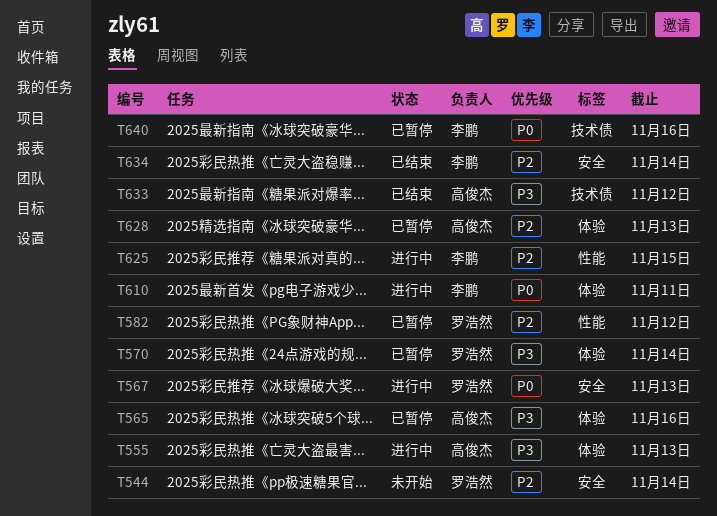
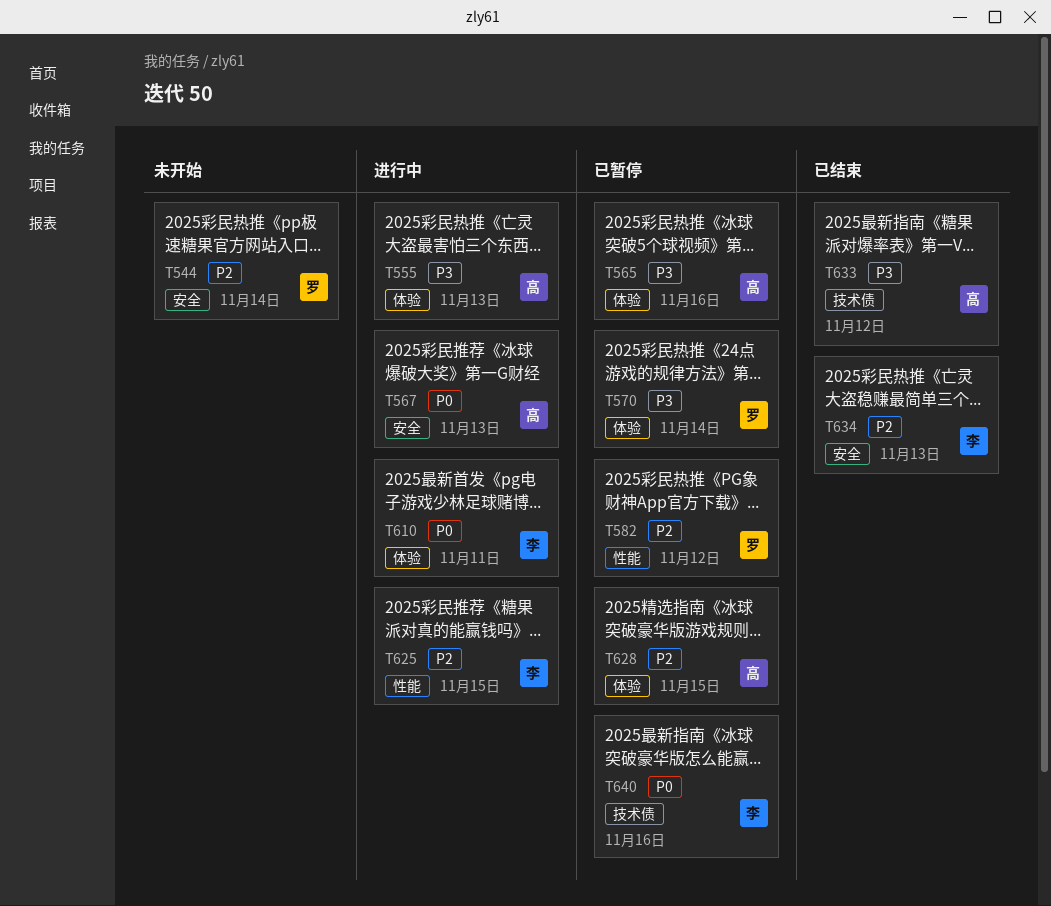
T567, owner: 罗浩然 -> 高俊杰
T628, due: Nov 13 -> Nov 15
T634, due: Nov 14 -> Nov 13

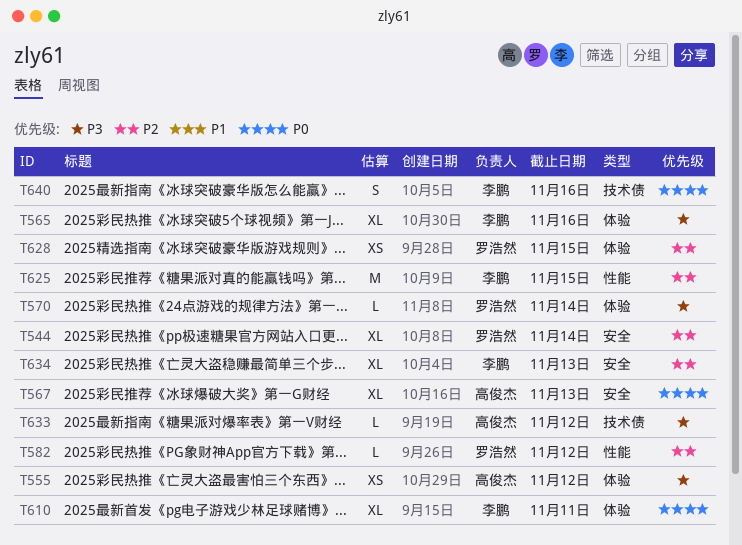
T555, due: Nov 13 -> Nov 12
T565, owner: 高俊杰 -> 李鹏
T628, owner: 高俊杰 -> 罗浩然

